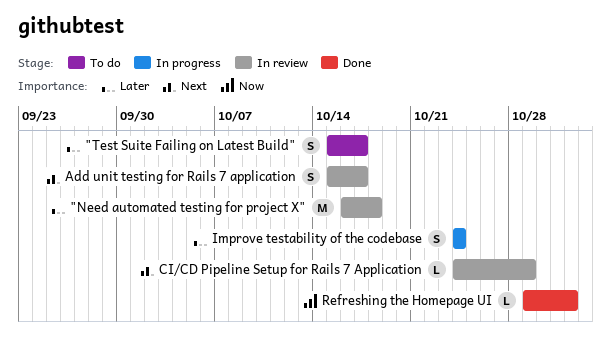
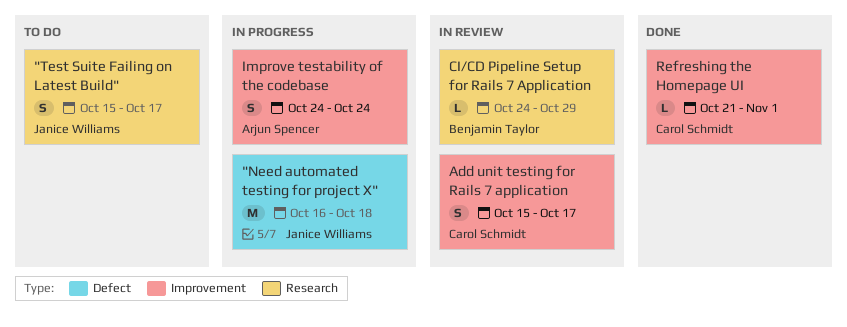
"Need automated testing for project X", status: In review -> In progress
Refreshing the Homepage UI, start: Oct 29 -> Oct 21

